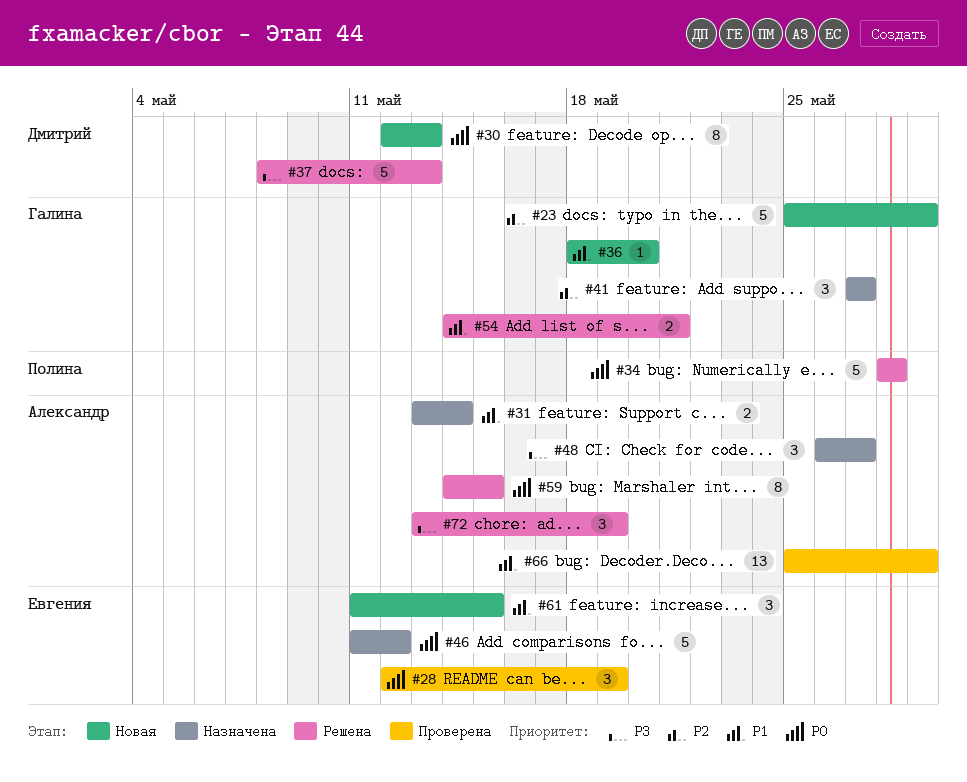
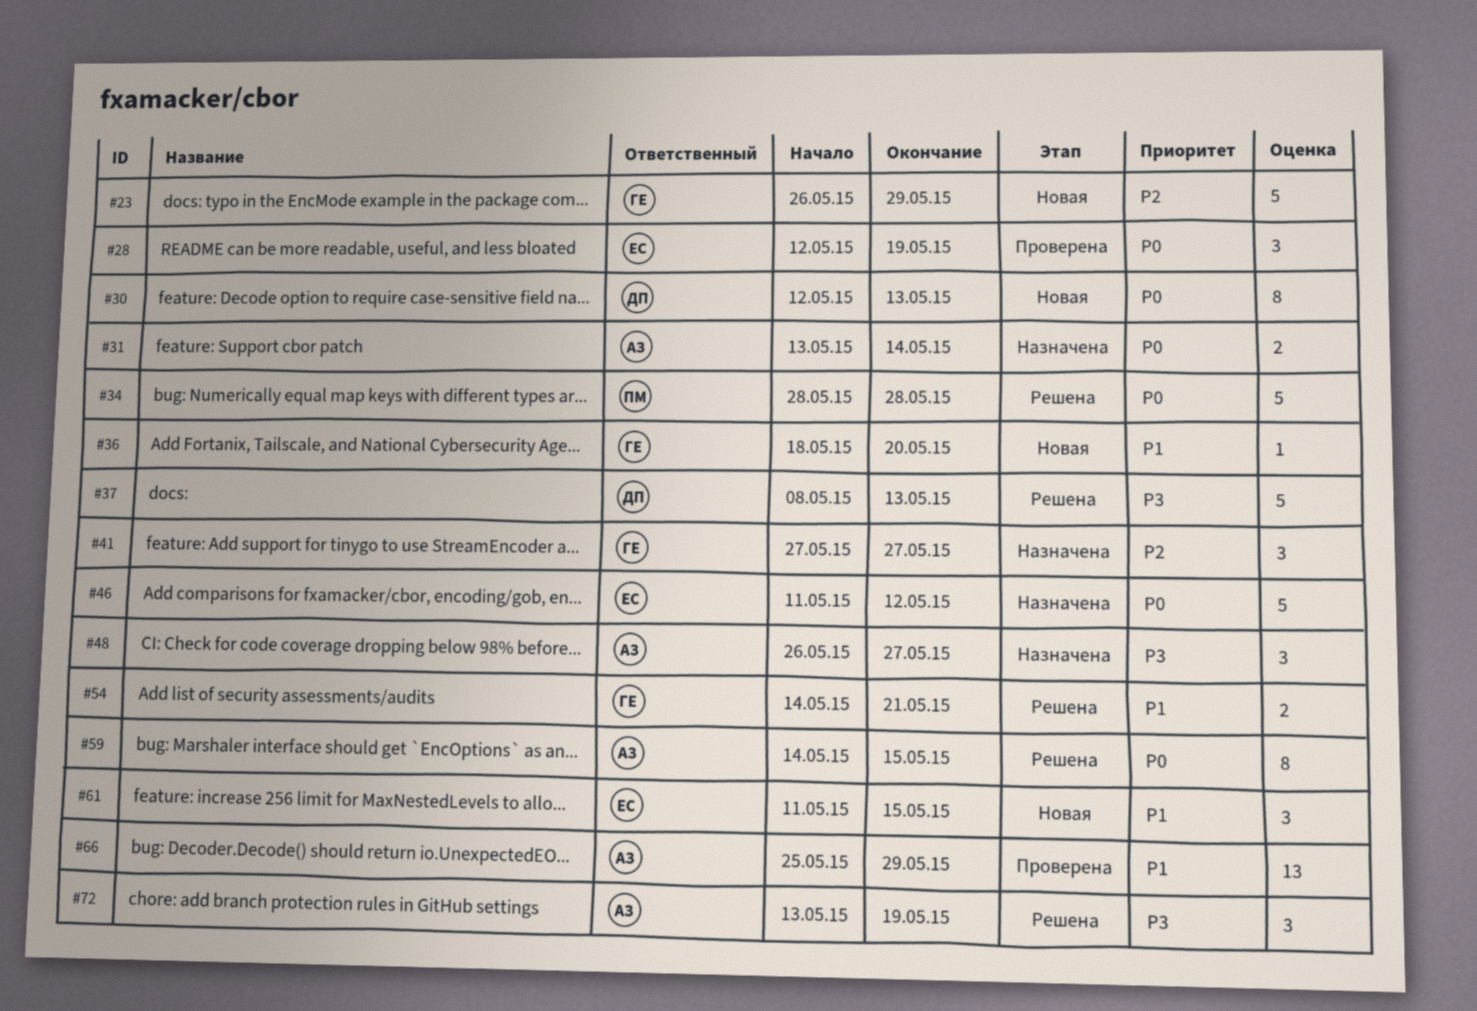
#23, start: May 25 -> May 26
#31, priority: P1 -> P0

